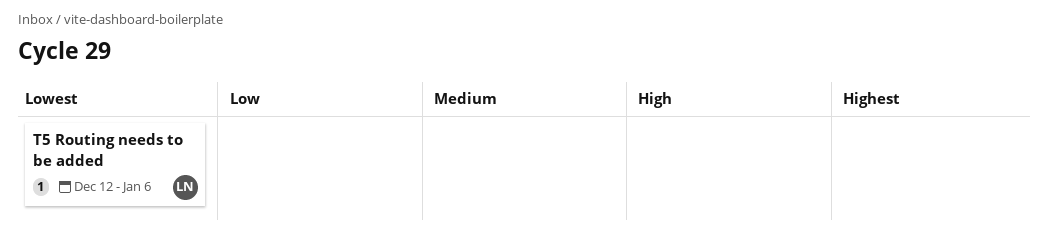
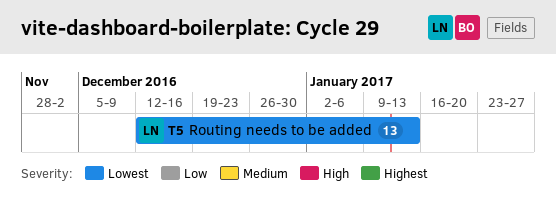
T5, estimate: 1 -> 13
T5, due: Jan 6 -> Jan 13

